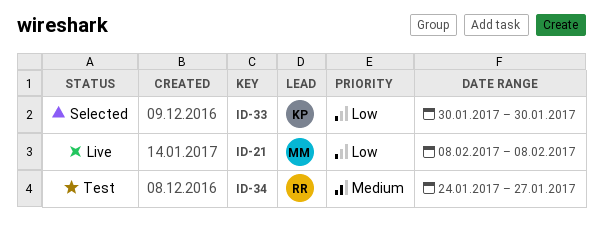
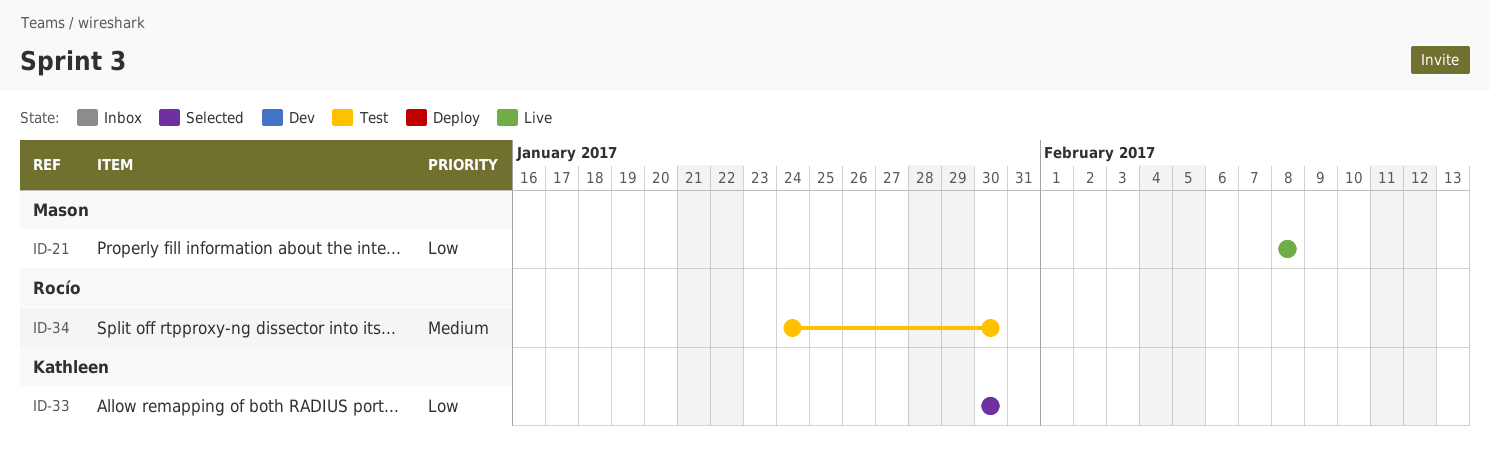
ID-34, due: Jan 27 -> Jan 30

